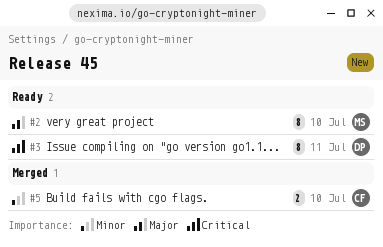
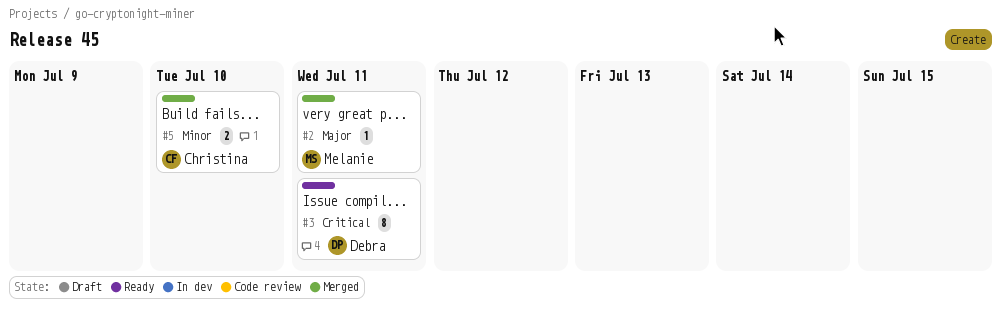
#2, status: Ready -> Merged
#2, estimate: 8 -> 1
#2, due: Jul 10 -> Jul 11

